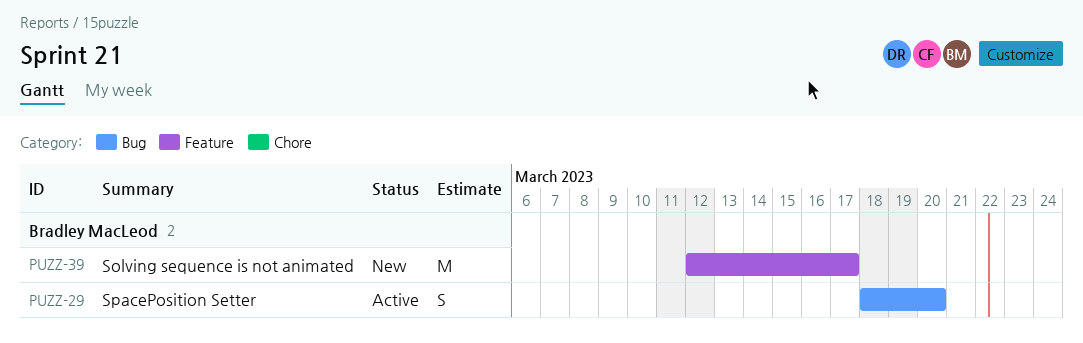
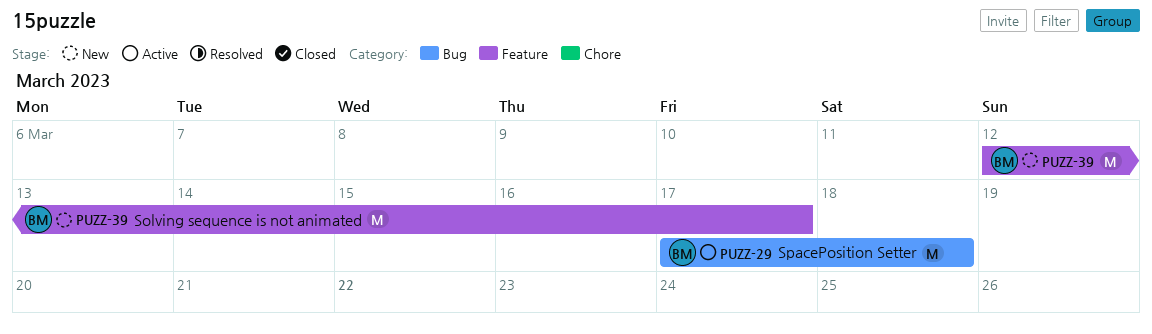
PUZZ-29, estimate: S -> M
PUZZ-29, start: Mar 18 -> Mar 17
PUZZ-29, due: Mar 20 -> Mar 18

